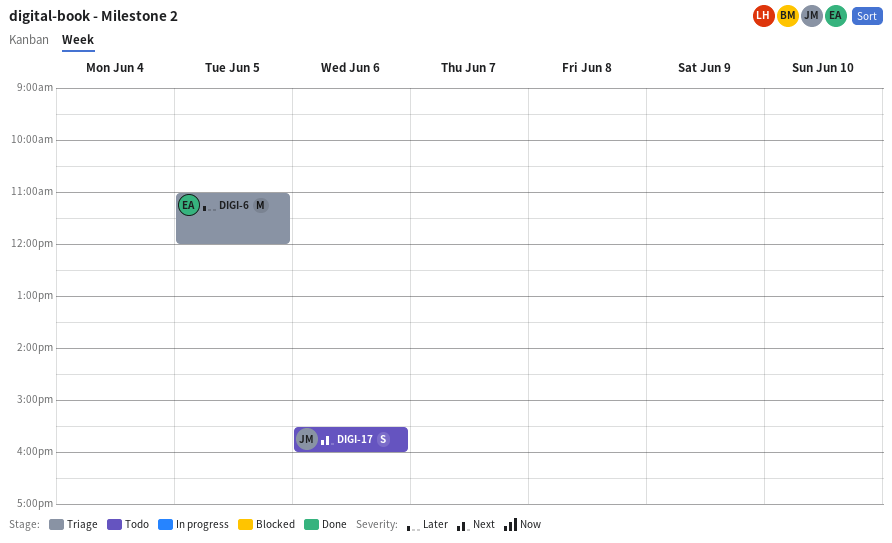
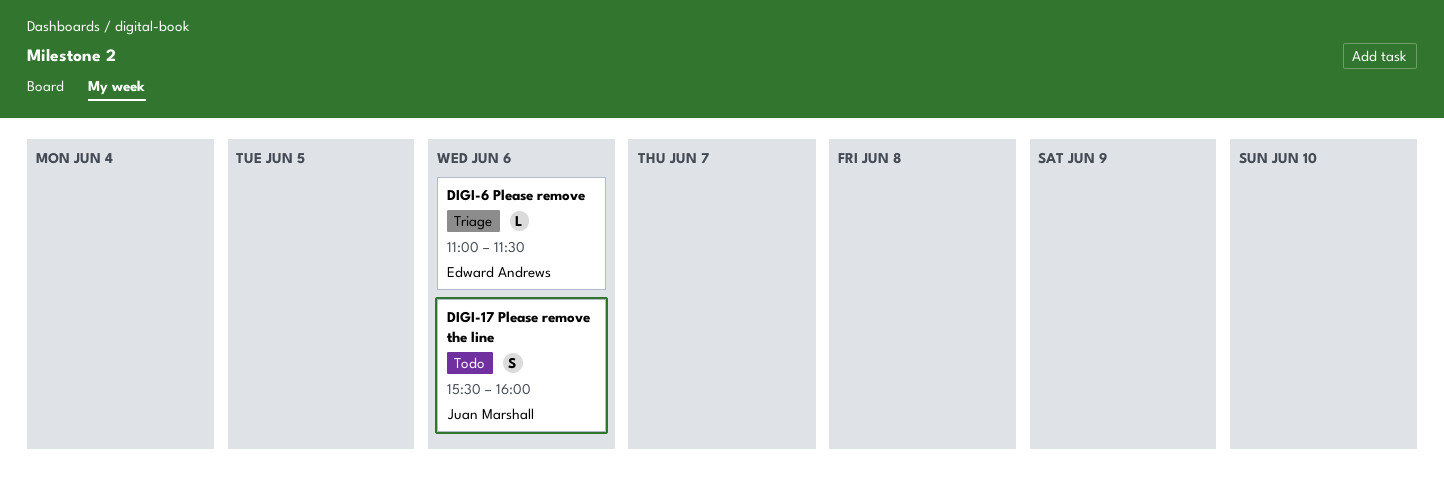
DIGI-6, estimate: M -> L
DIGI-6, day: Jun 5 -> Jun 6
DIGI-6, ends: 12:00 -> 11:30

